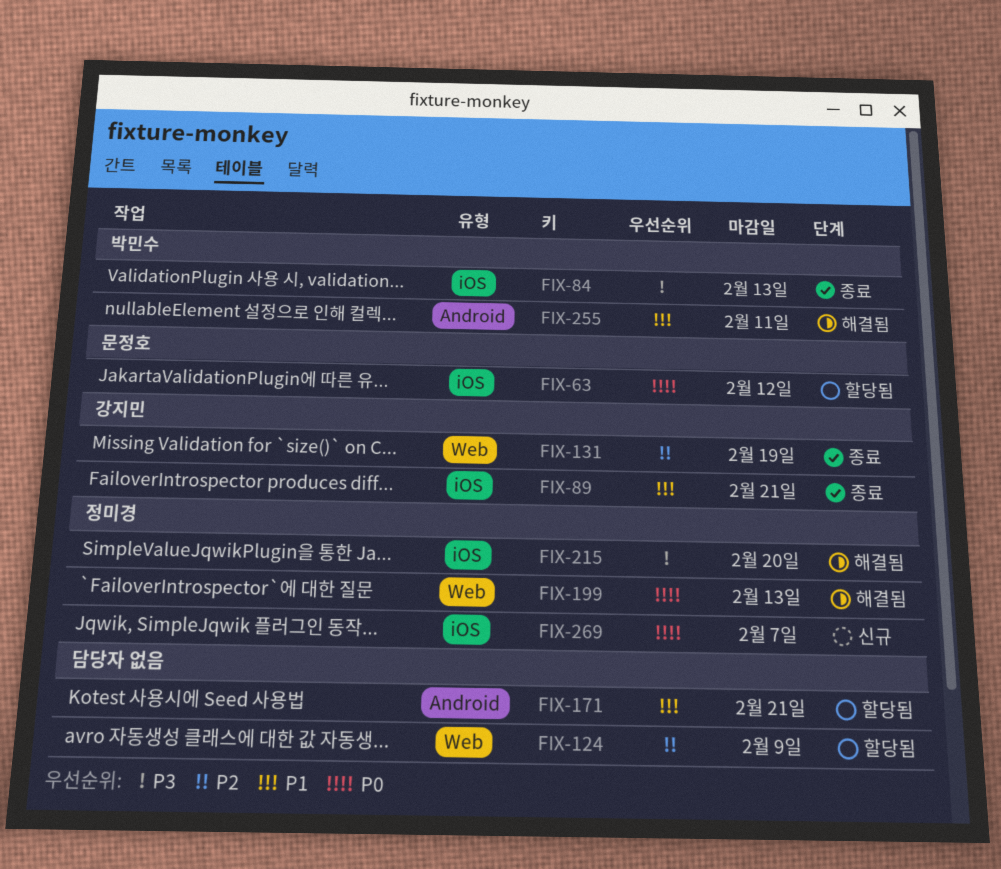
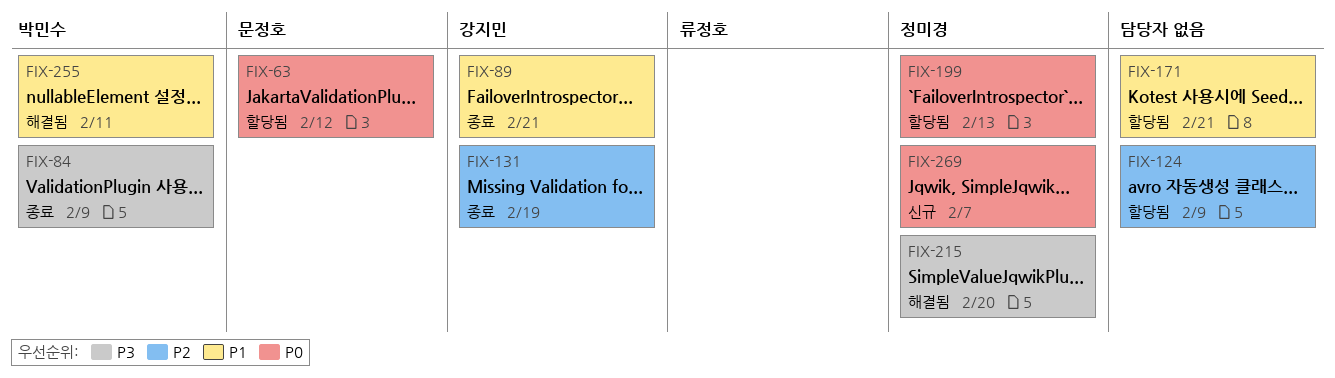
FIX-84, due: Feb 13 -> Feb 9
FIX-199, status: 해결됨 -> 할당됨

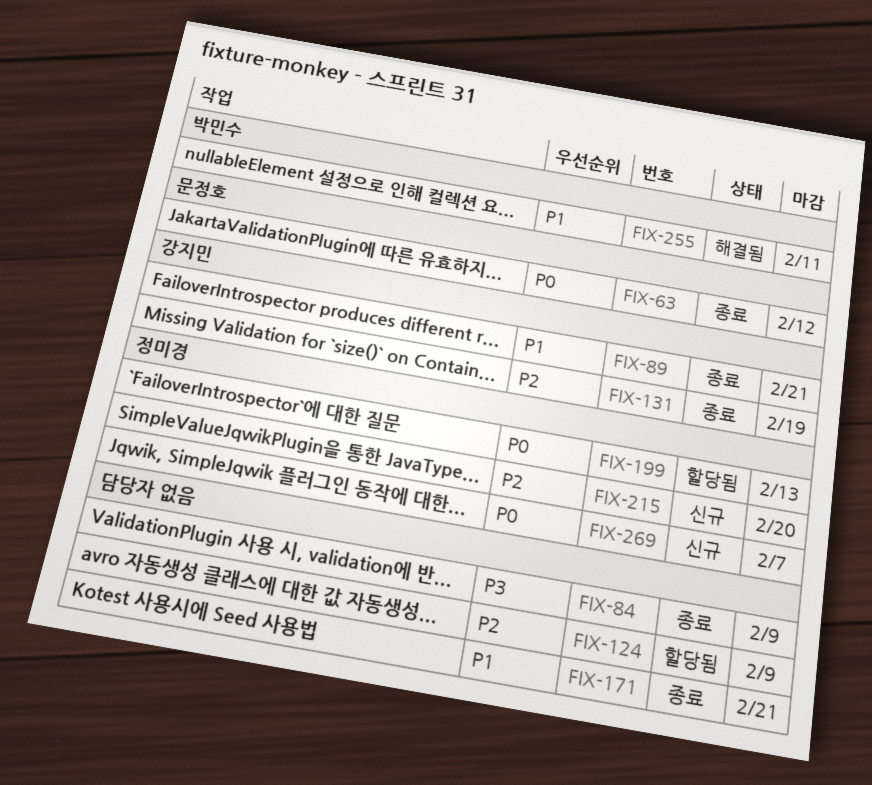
FIX-63, status: 할당됨 -> 종료
FIX-84, owner: 박민수 -> none
FIX-171, status: 할당됨 -> 종료
FIX-215, status: 해결됨 -> 신규
FIX-215, priority: P3 -> P2

